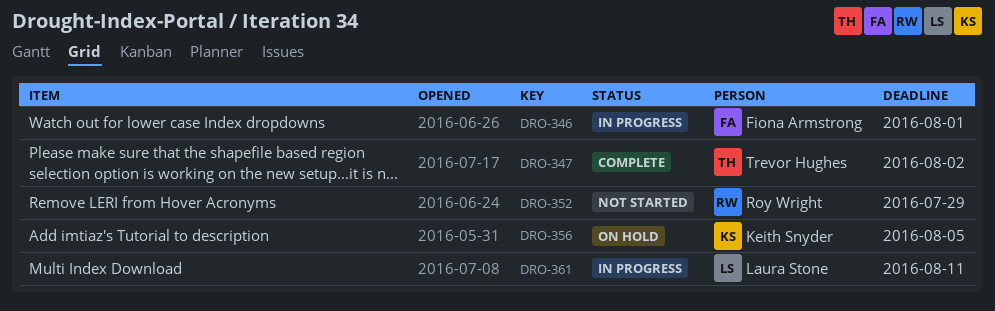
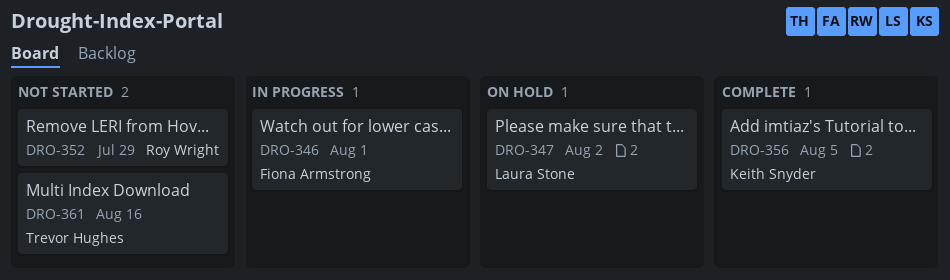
DRO-347, status: Complete -> On hold
DRO-347, owner: Trevor Hughes -> Laura Stone
DRO-356, status: On hold -> Complete
DRO-361, status: In progress -> Not started
DRO-361, owner: Laura Stone -> Trevor Hughes
DRO-361, due: Aug 11 -> Aug 16

